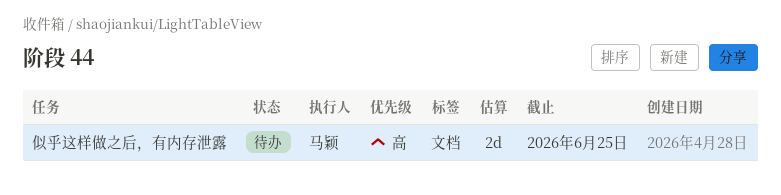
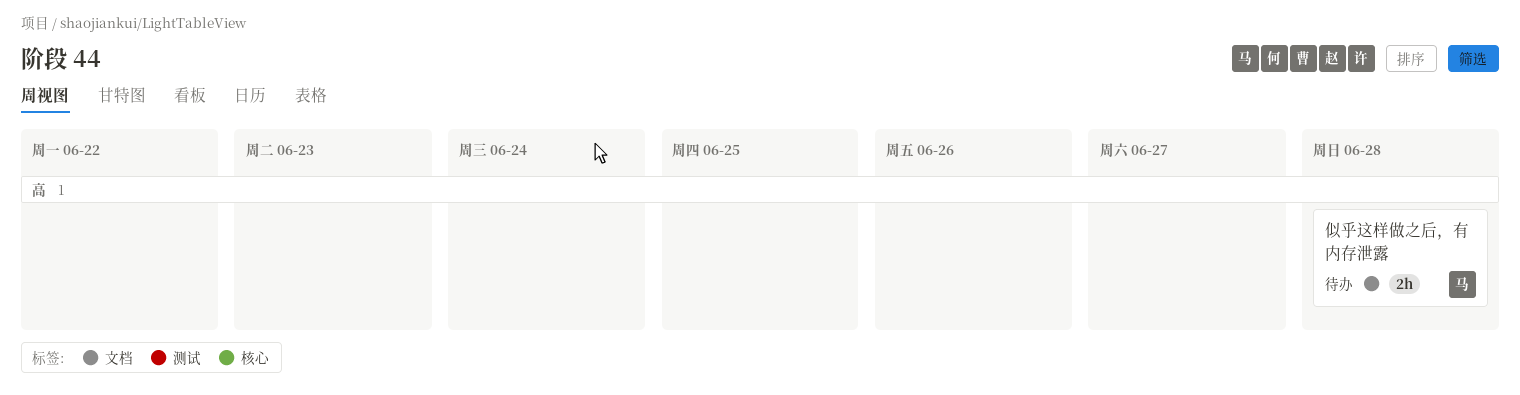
似乎这样做之后，有内存泄露, estimate: 2d -> 2h
似乎这样做之后，有内存泄露, due: Jun 25 -> Jun 28

